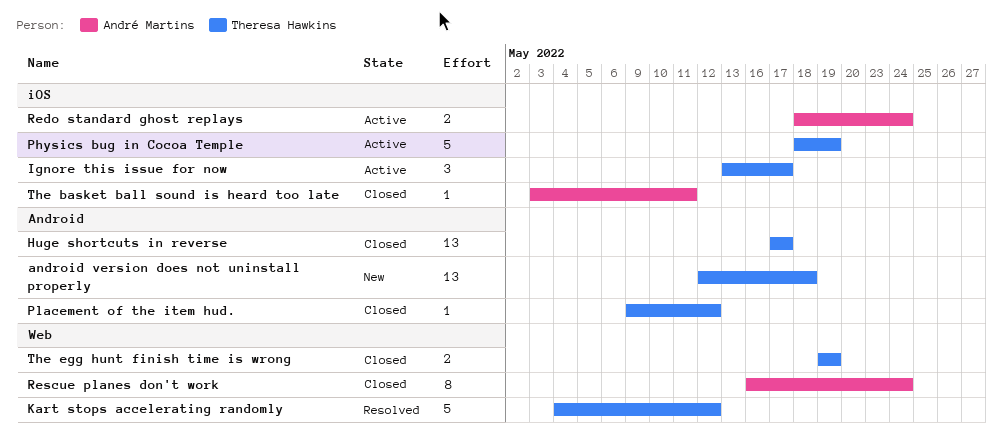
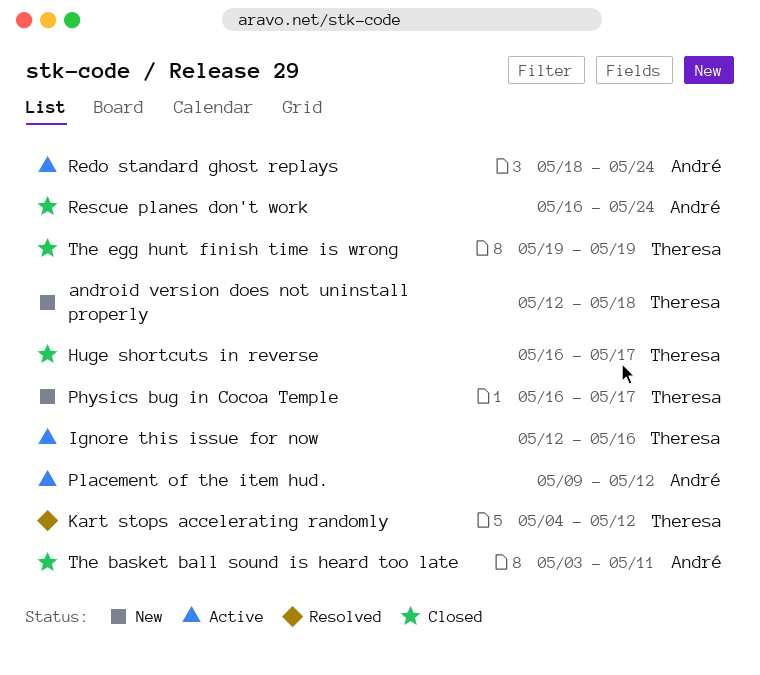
Huge shortcuts in reverse, start: May 17 -> May 16
Ignore this issue for now, start: May 13 -> May 12
Ignore this issue for now, due: May 17 -> May 16
Physics bug in Cocoa Temple, status: Active -> New
Physics bug in Cocoa Temple, start: May 18 -> May 16
Physics bug in Cocoa Temple, due: May 19 -> May 17
Placement of the item hud., status: Closed -> Active
Placement of the item hud., owner: Theresa Hawkins -> André Martins

